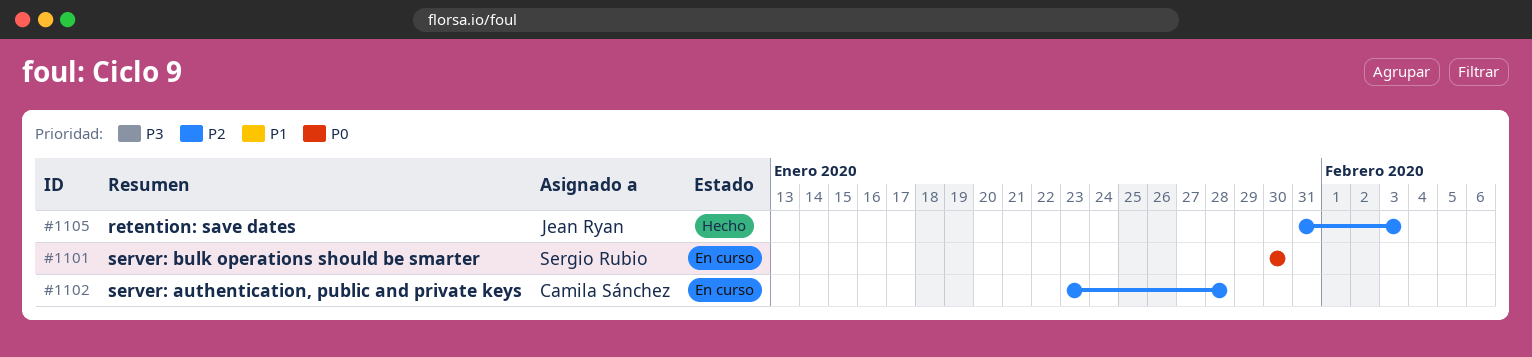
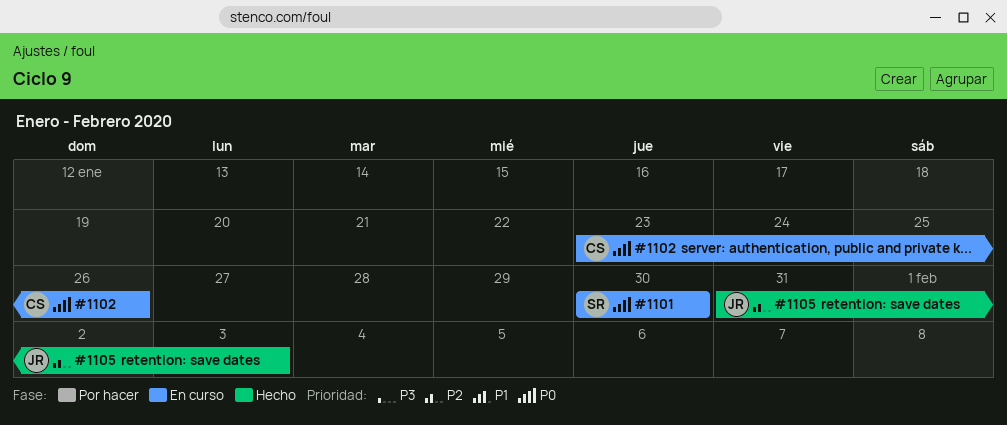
#1102, priority: P2 -> P0
#1102, due: Jan 28 -> Jan 26

